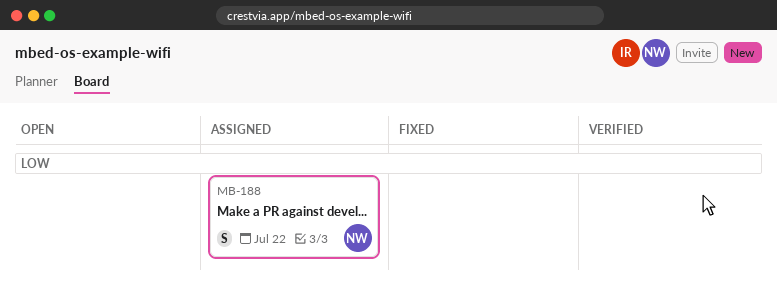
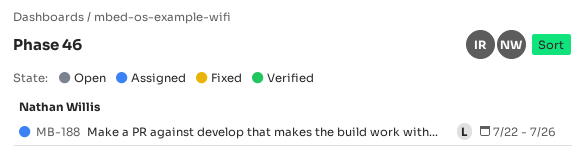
MB-188, estimate: S -> L
MB-188, due: Jul 22 -> Jul 26

